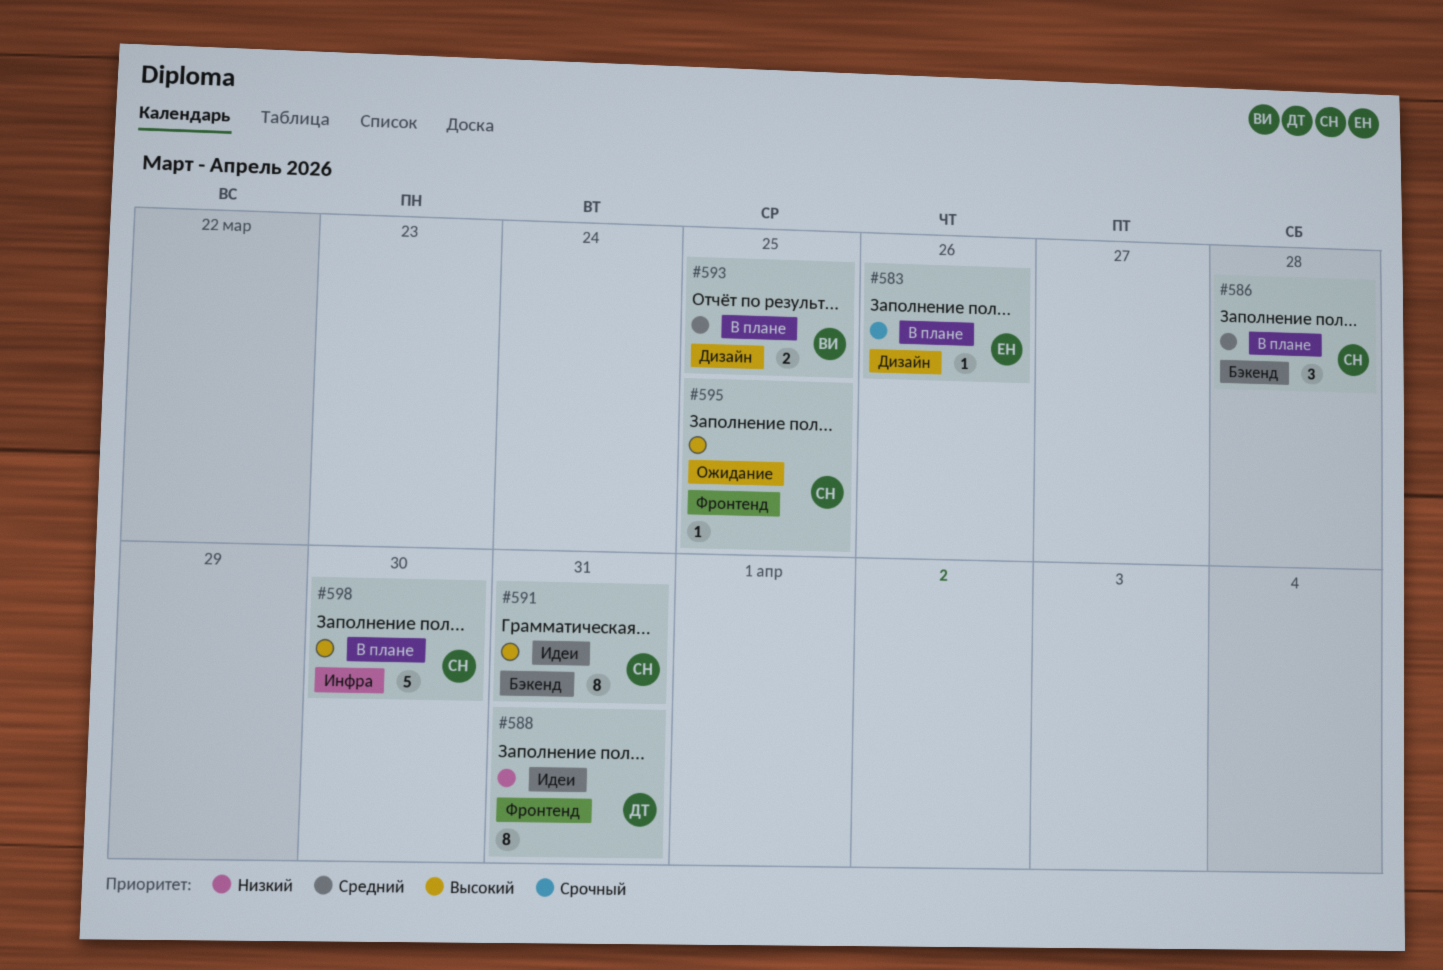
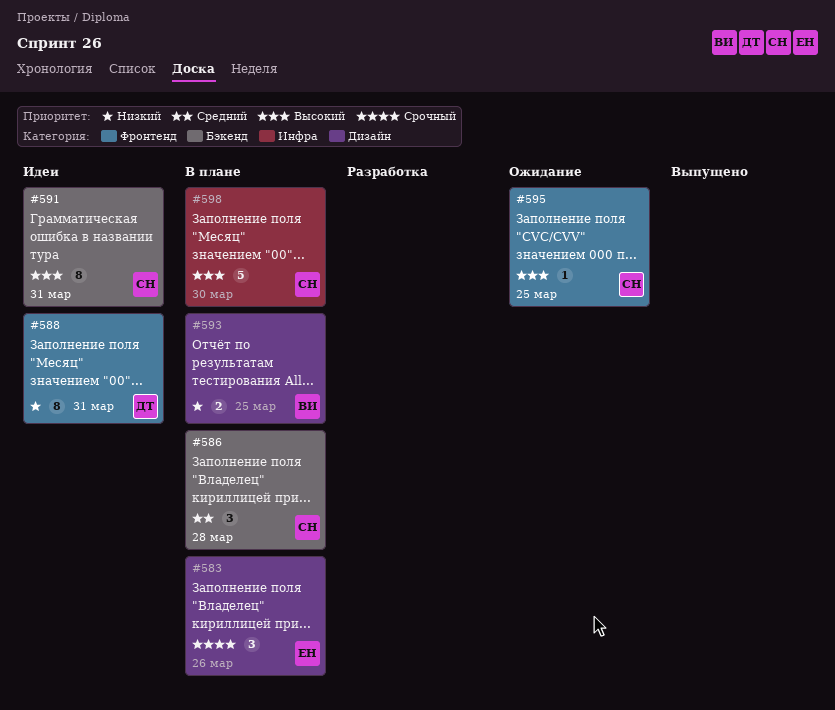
#583, estimate: 1 -> 3
#593, priority: Средний -> Низкий

